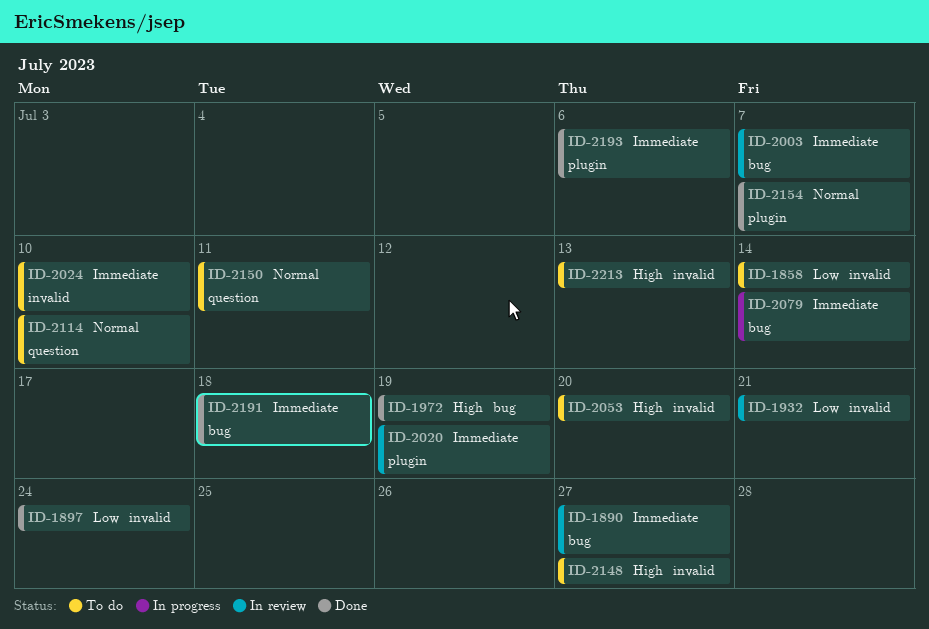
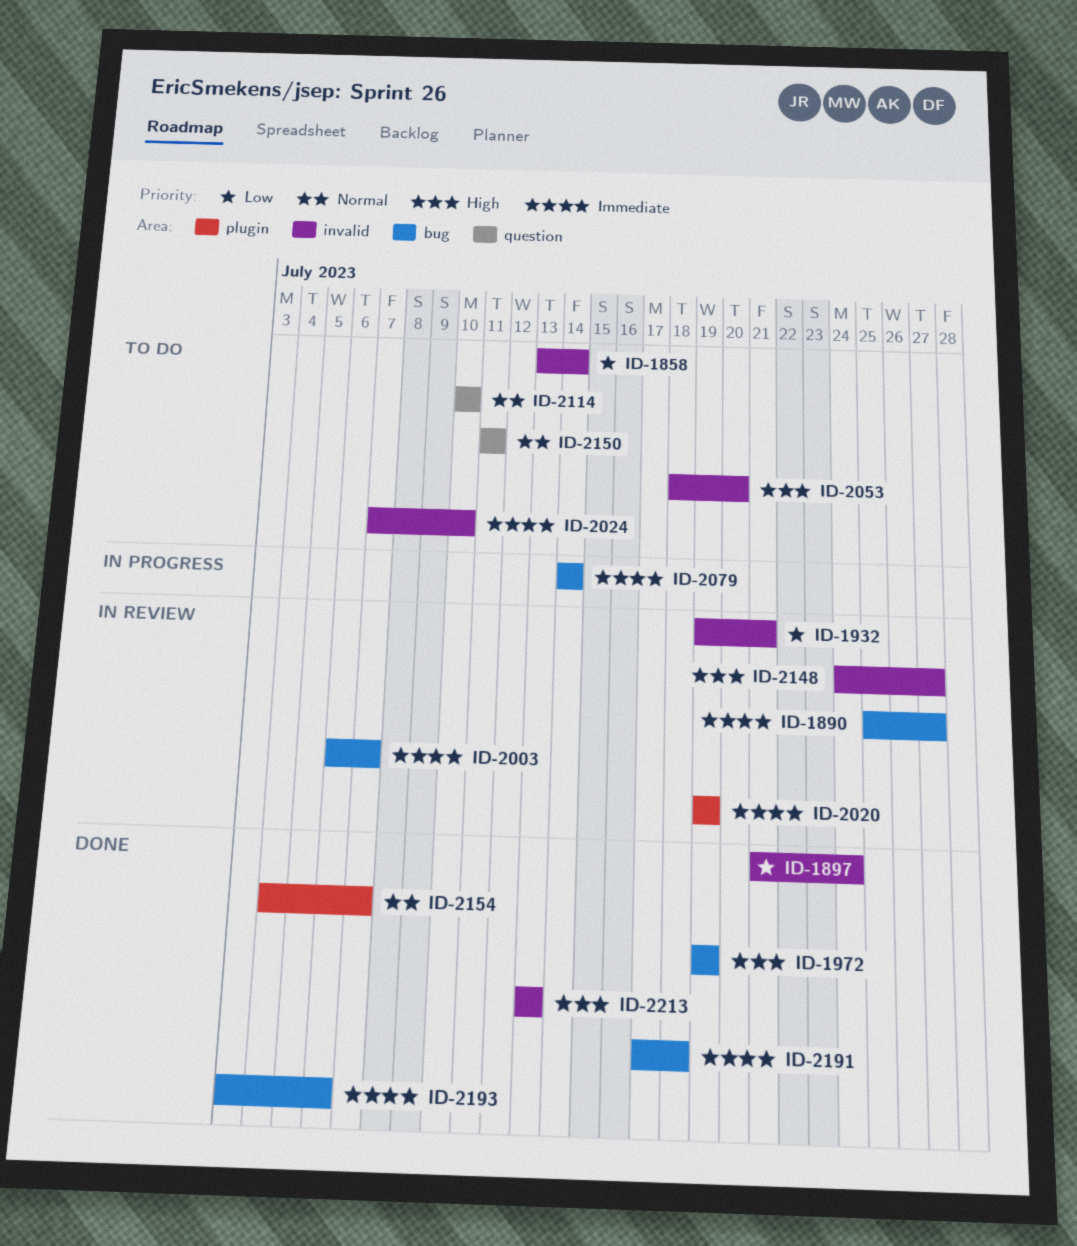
ID-2148, status: To do -> In review
ID-2193, label: plugin -> bug
ID-2213, status: To do -> Done

